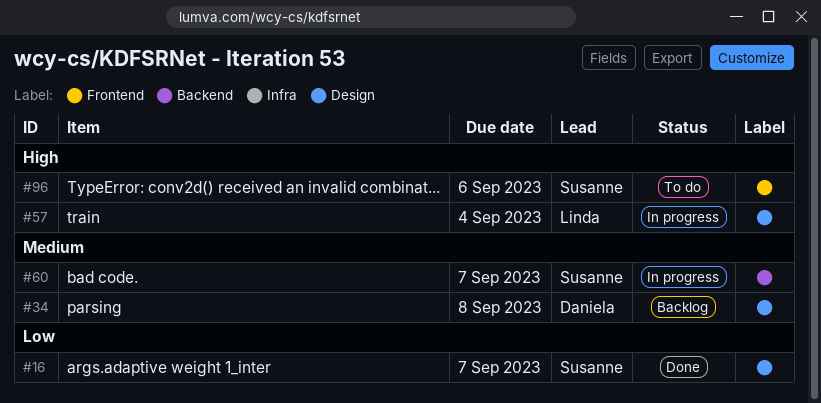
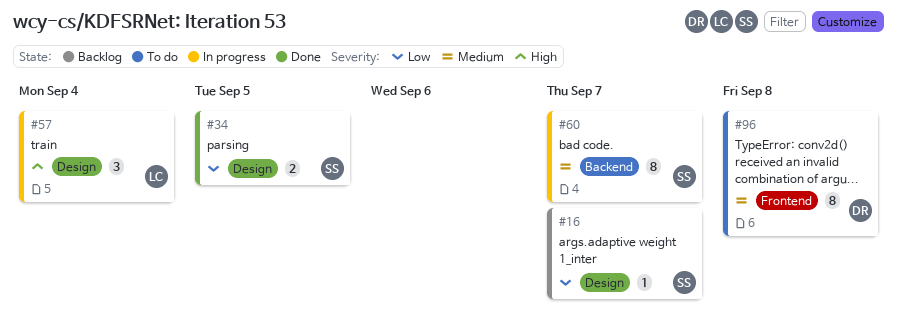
#16, status: Done -> Backlog
#34, status: Backlog -> Done
#34, owner: Daniela -> Susanne
#34, priority: Medium -> Low
#34, due: Sep 8 -> Sep 5
#96, owner: Susanne -> Daniela
#96, priority: High -> Medium
#96, due: Sep 6 -> Sep 8

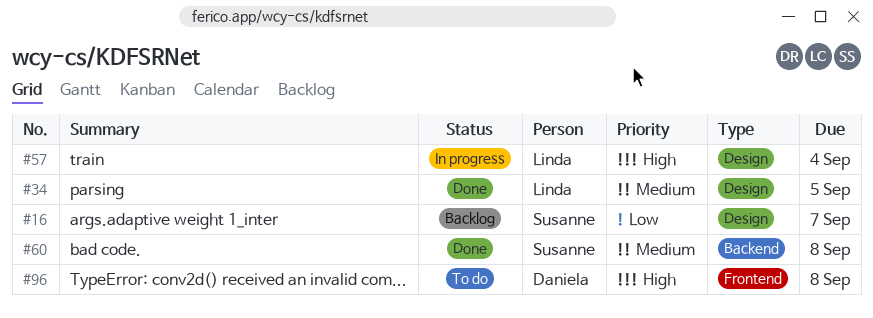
#34, owner: Susanne -> Linda
#34, priority: Low -> Medium
#60, status: In progress -> Done
#60, due: Sep 7 -> Sep 8
#96, priority: Medium -> High

